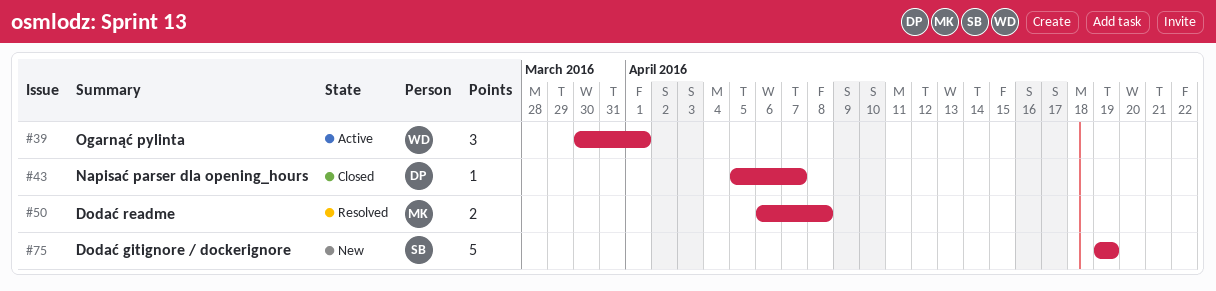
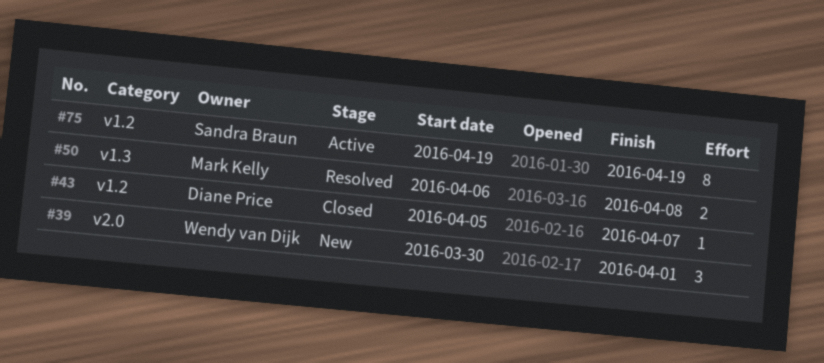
#39, status: Active -> New
#75, status: New -> Active
#75, estimate: 5 -> 8

